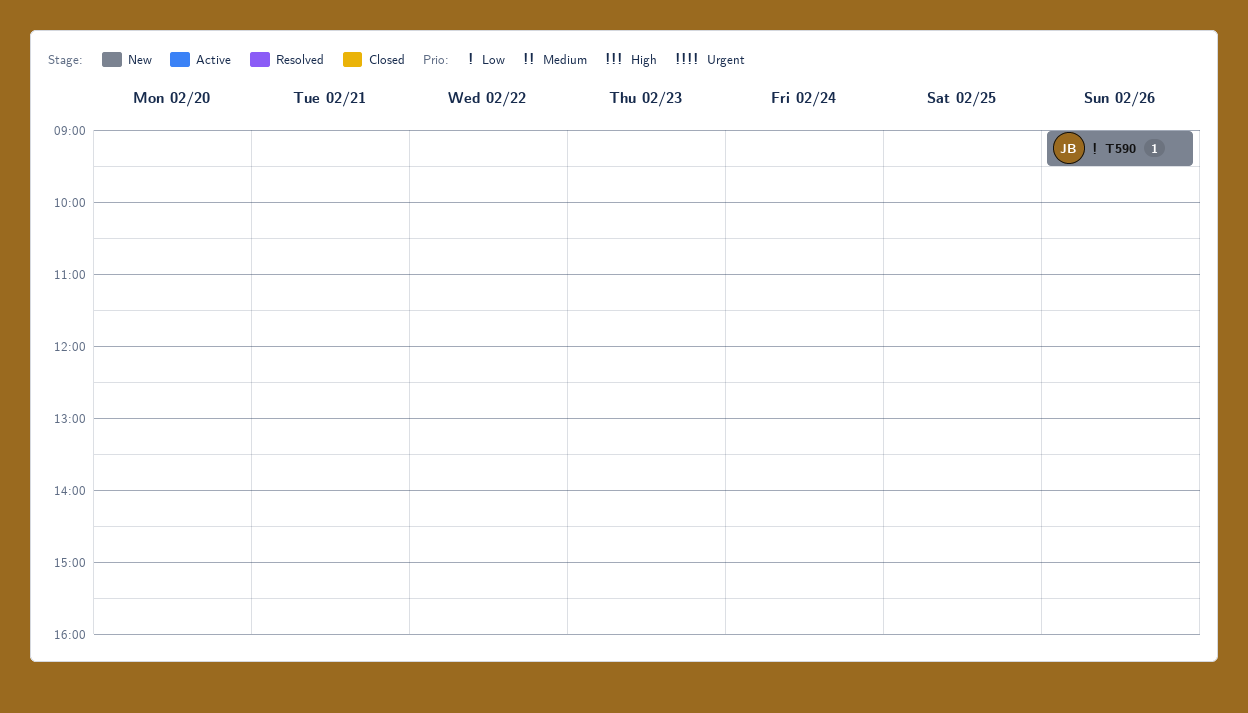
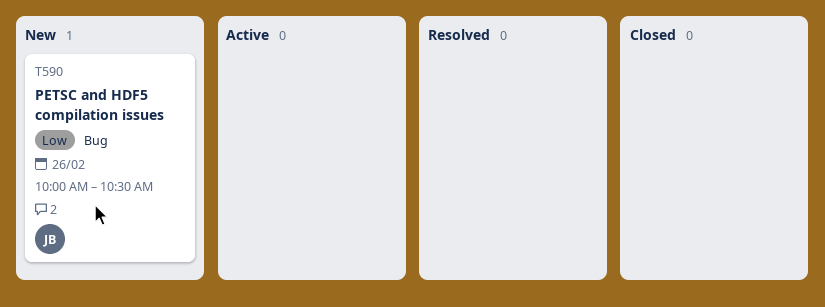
T590, begins: 09:00 -> 10:00
T590, ends: 09:30 -> 10:30

